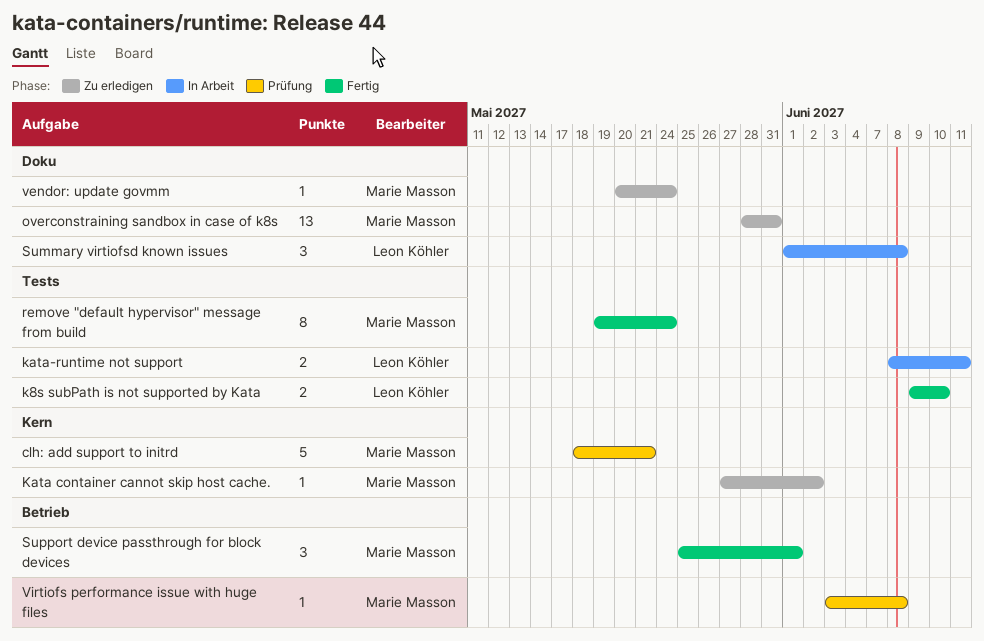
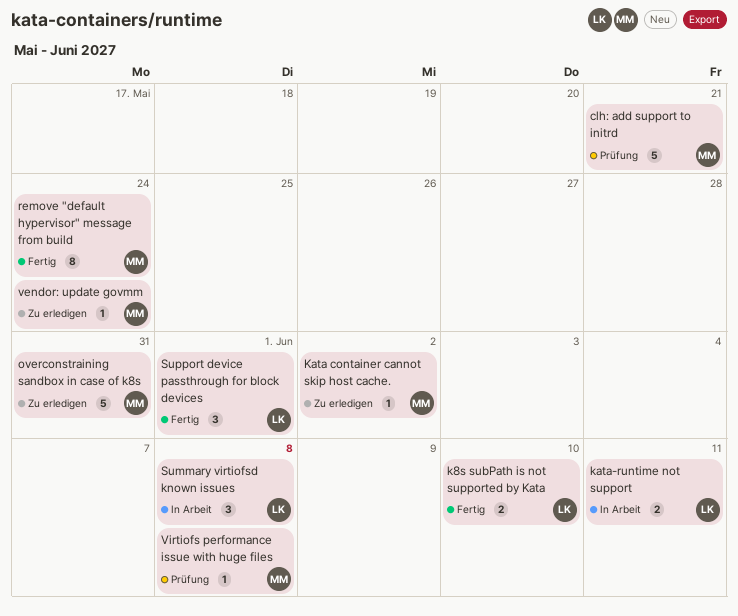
overconstraining sandbox in case of k8s, estimate: 13 -> 5
Support device passthrough for block devices, owner: Marie Masson -> Leon Köhler

